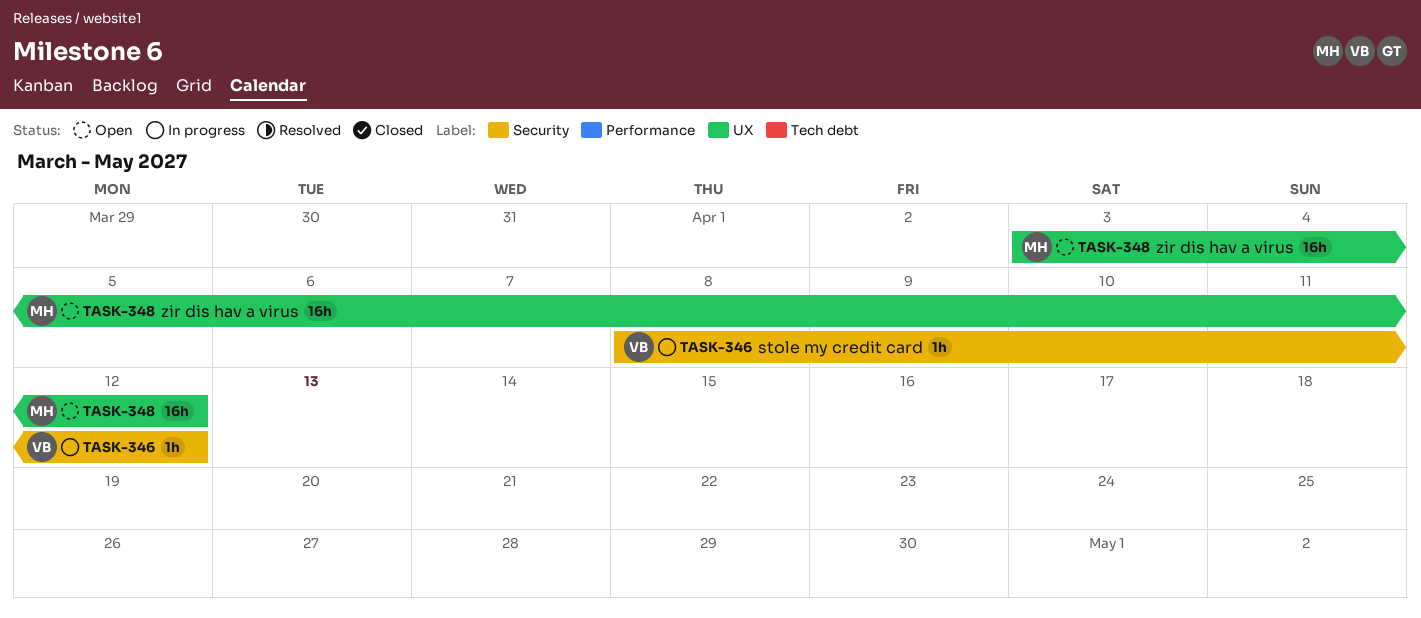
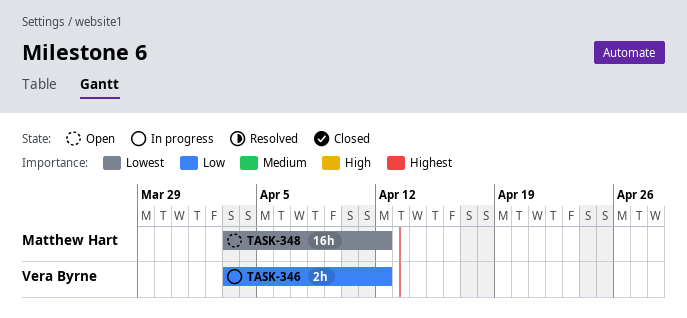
TASK-346, estimate: 1h -> 2h
TASK-346, start: Apr 8 -> Apr 3

